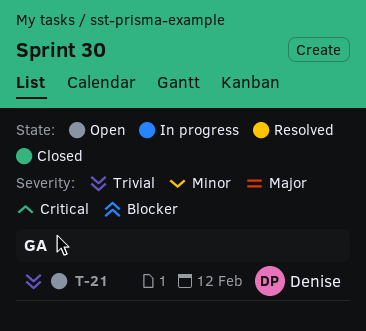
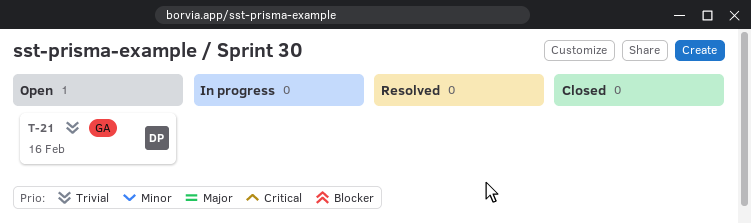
T-21, due: Feb 12 -> Feb 16

